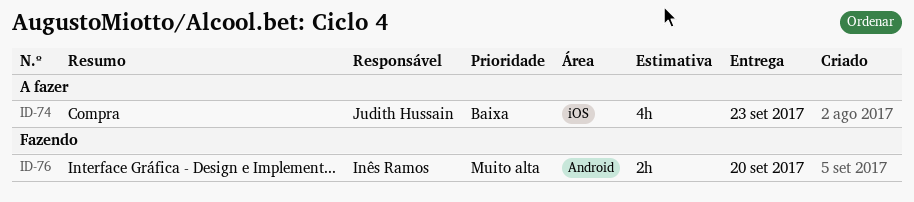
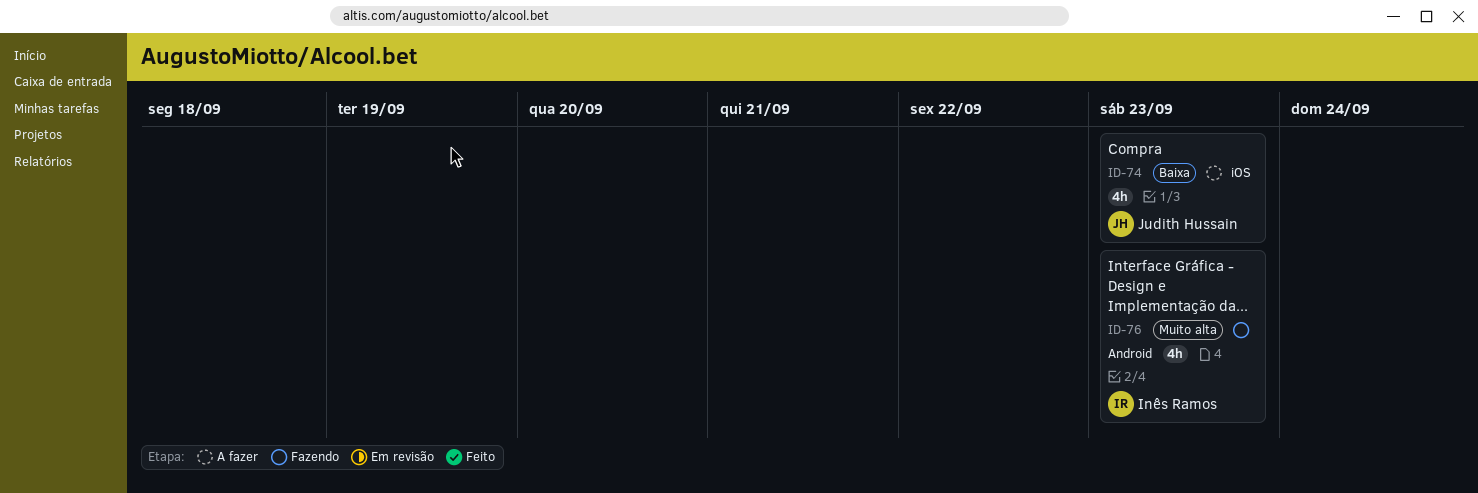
ID-76, estimate: 2h -> 4h
ID-76, due: Sep 20 -> Sep 23

